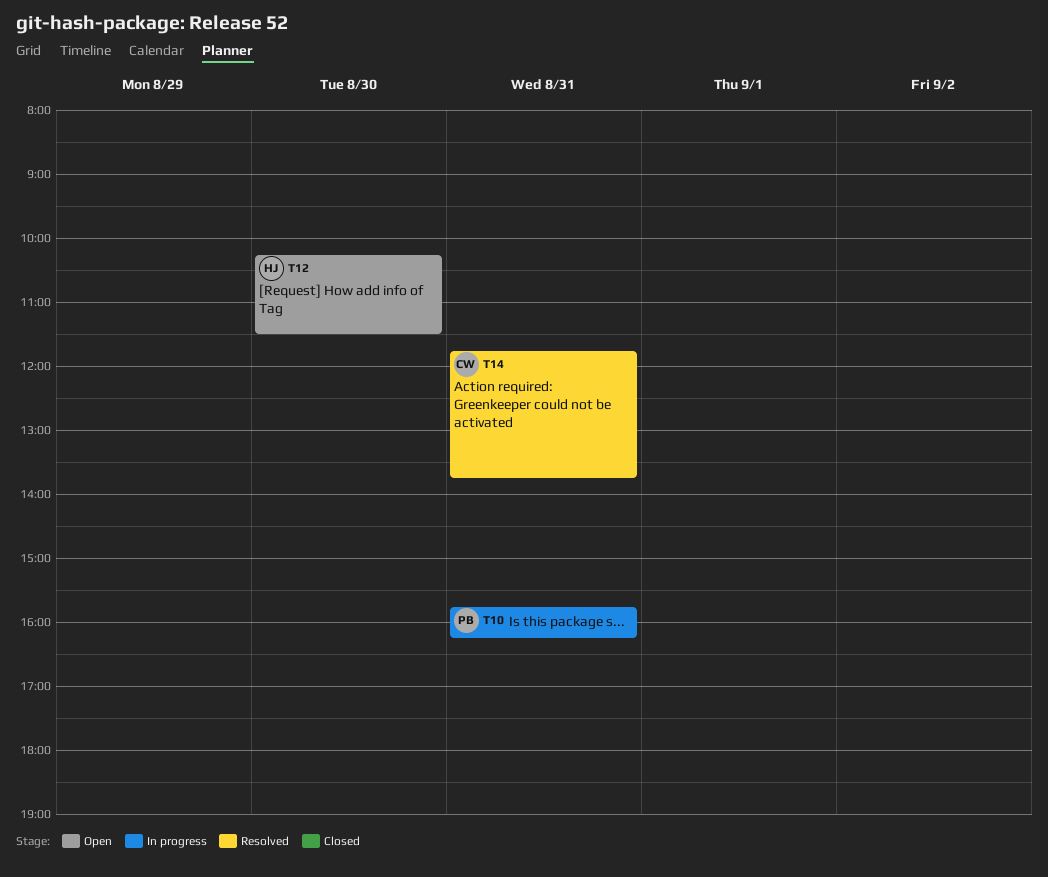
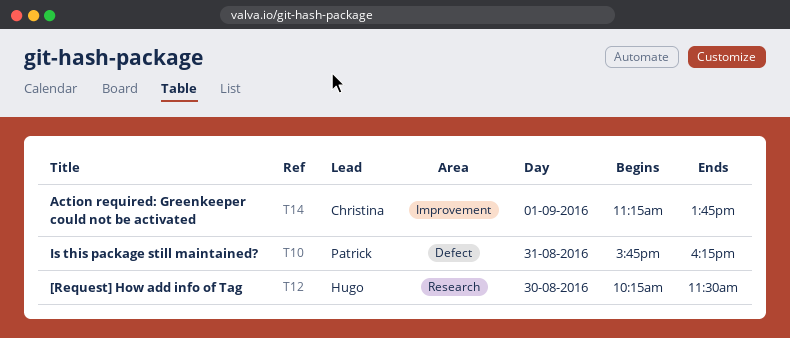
T14, day: Aug 31 -> Sep 1
T14, begins: 11:45 -> 11:15

